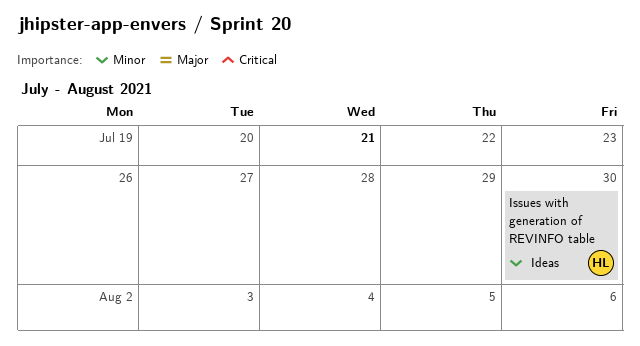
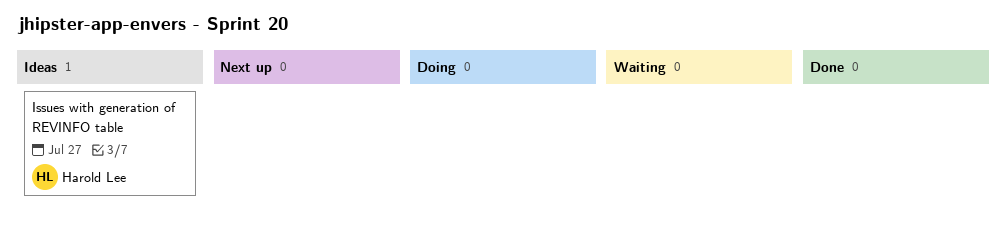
Issues with generation of REVINFO table, due: Jul 30 -> Jul 27

